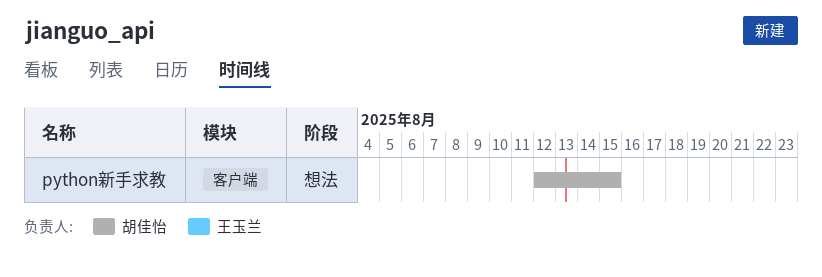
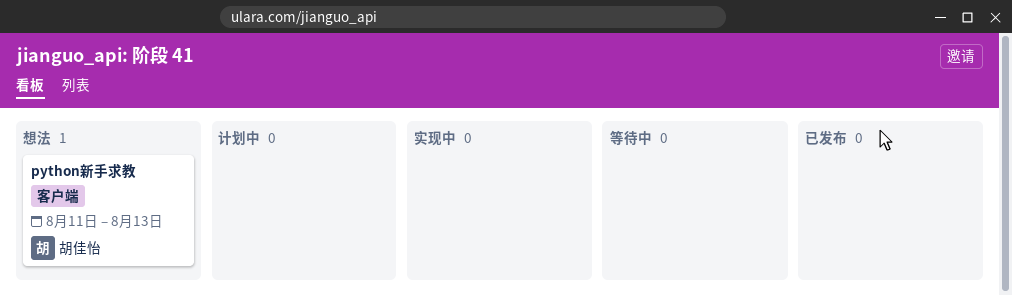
python新手求教, start: Aug 12 -> Aug 11
python新手求教, due: Aug 15 -> Aug 13

